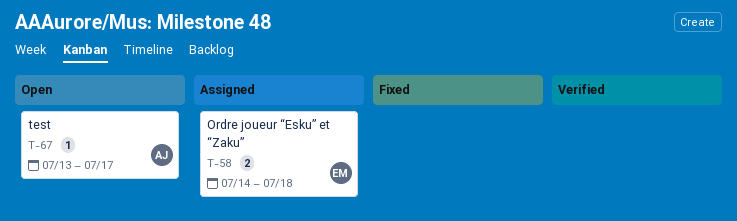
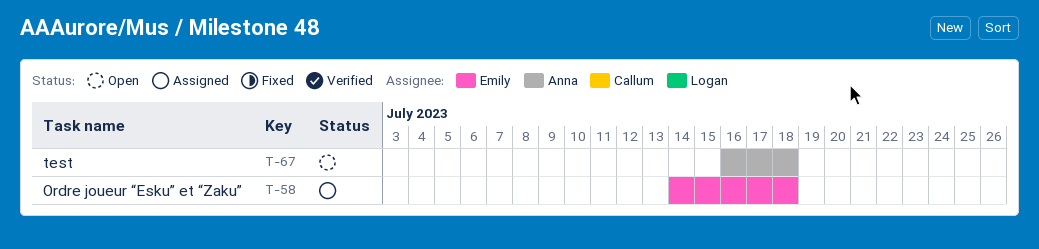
T-67, start: Jul 13 -> Jul 16
T-67, due: Jul 17 -> Jul 18

